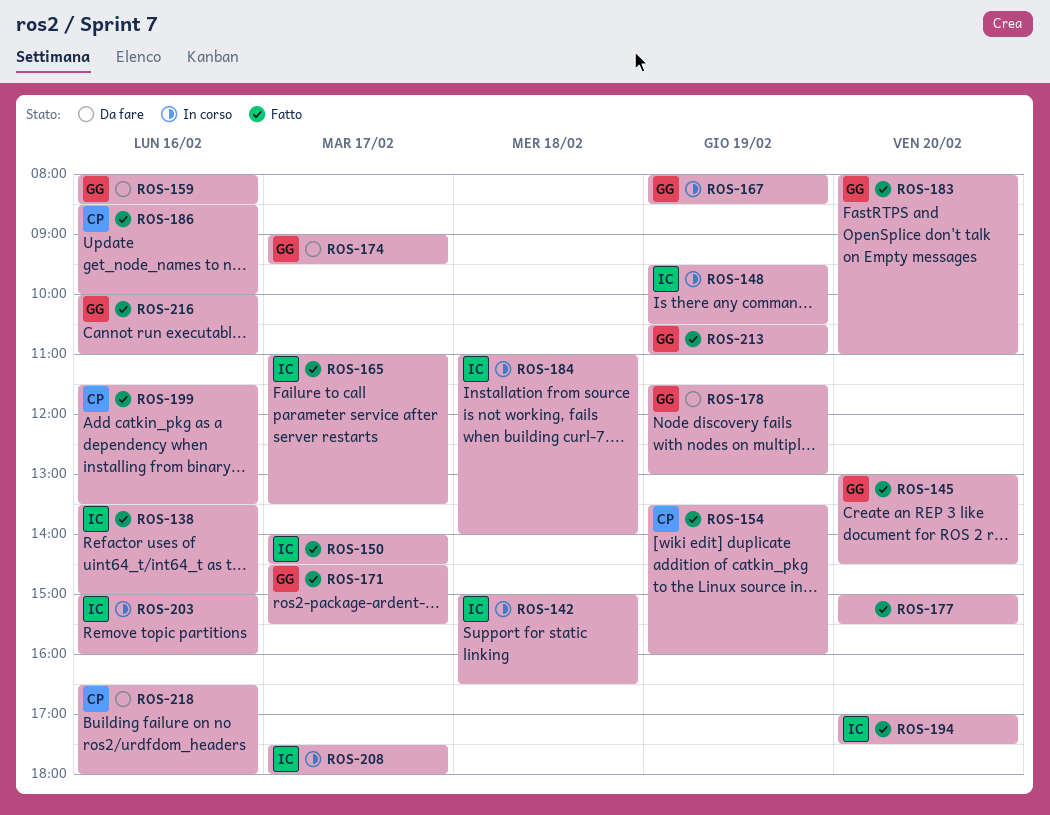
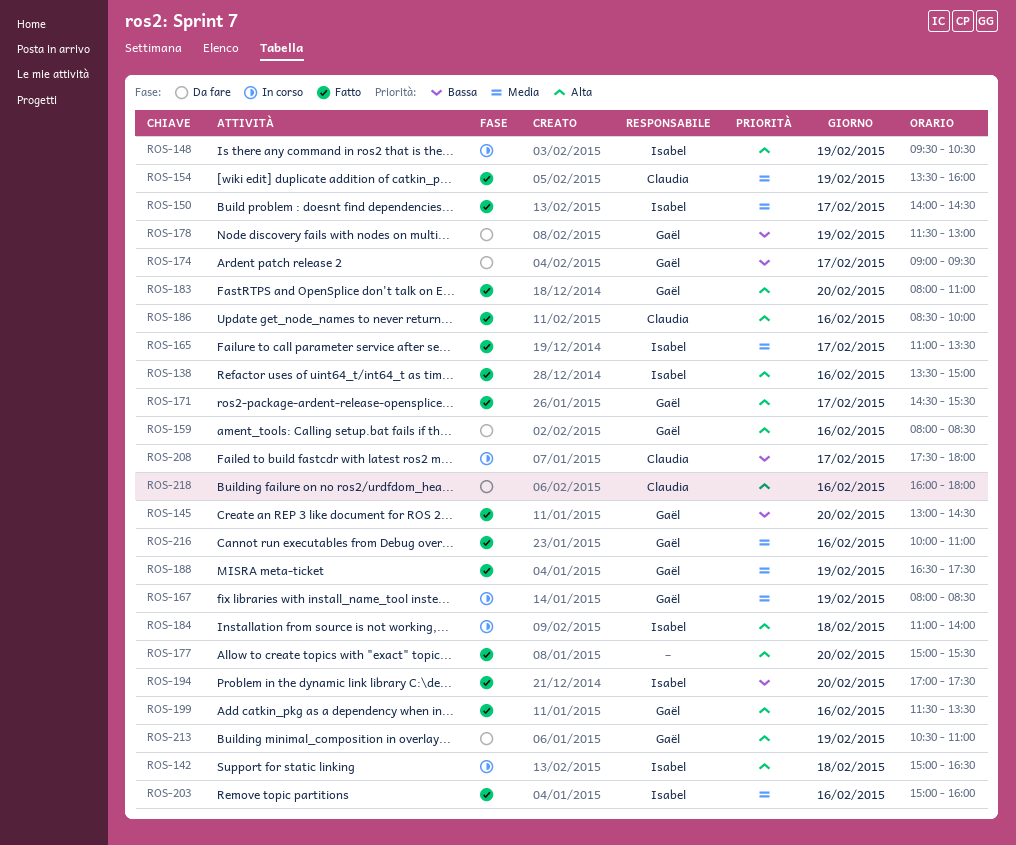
ROS-188: none -> present
ROS-199, owner: Claudia -> Gaël
ROS-203, status: In corso -> Fatto
ROS-208, owner: Isabel -> Claudia
ROS-213, status: Fatto -> Da fare
ROS-218, begins: 16:30 -> 16:00

